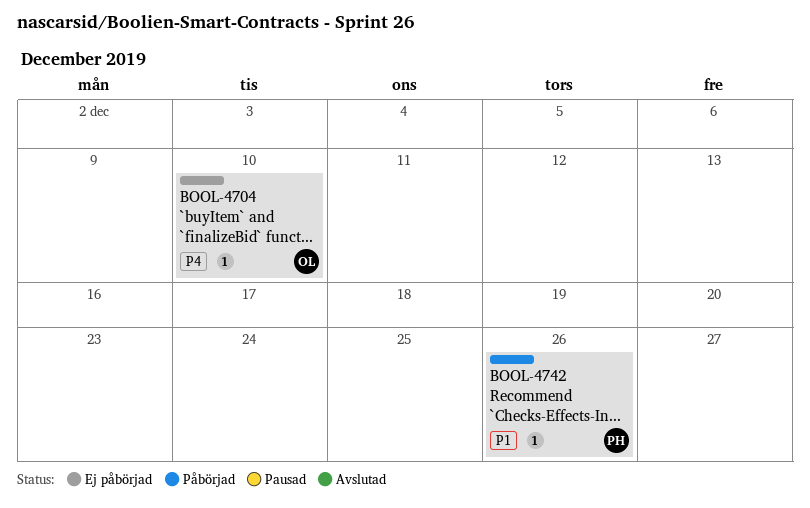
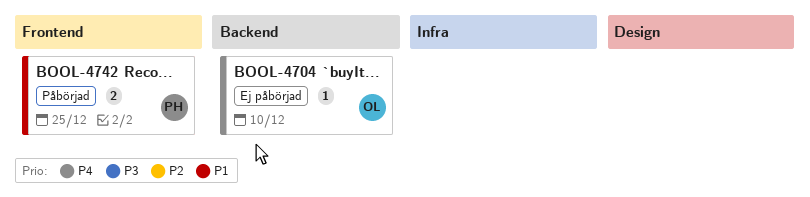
BOOL-4742, estimate: 1 -> 2
BOOL-4742, due: Dec 26 -> Dec 25

